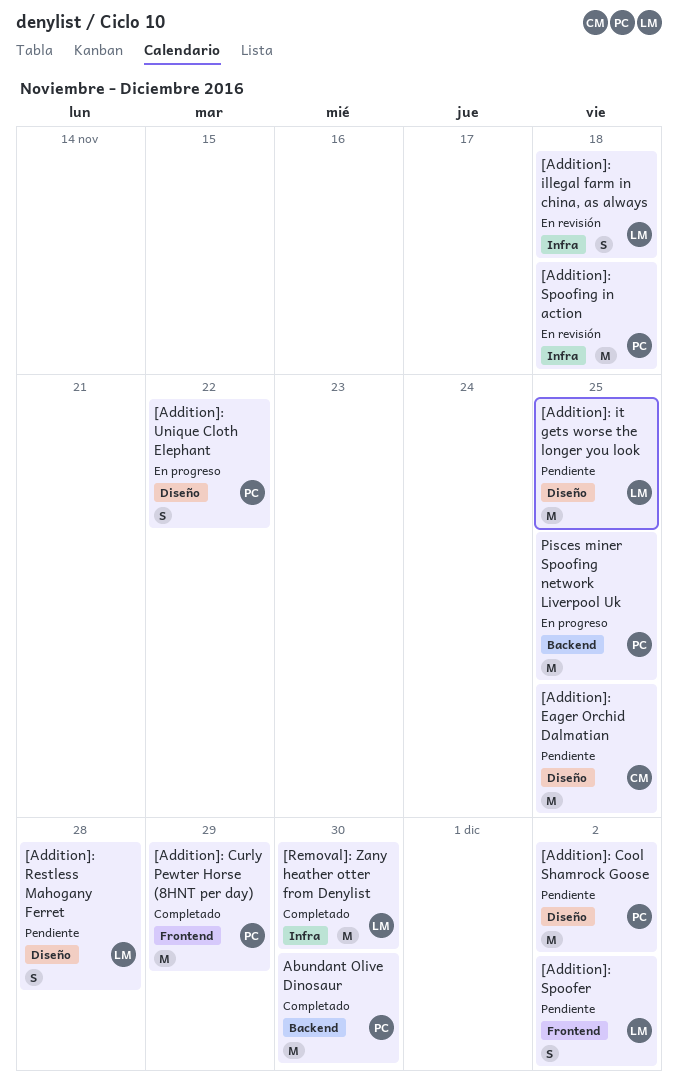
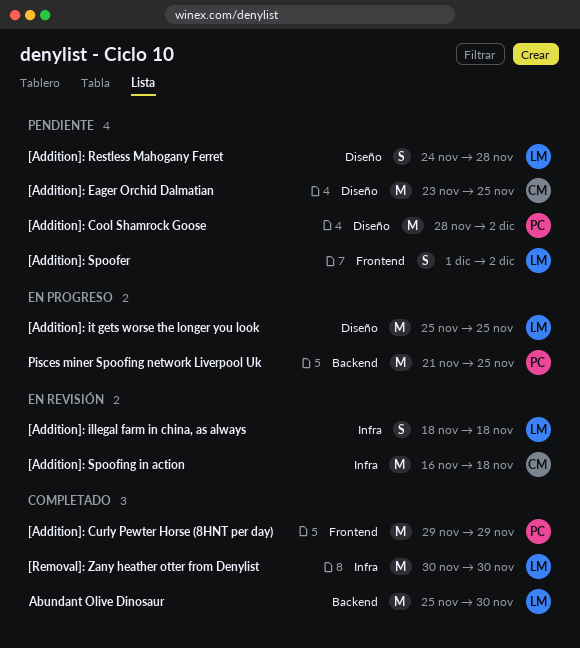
[Addition]: it gets worse the longer you look, status: Pendiente -> En progreso
[Addition]: Spoofing in action, owner: PC -> CM
[Addition]: Unique Cloth Elephant: present -> none
Abundant Olive Dinosaur, owner: PC -> LM

